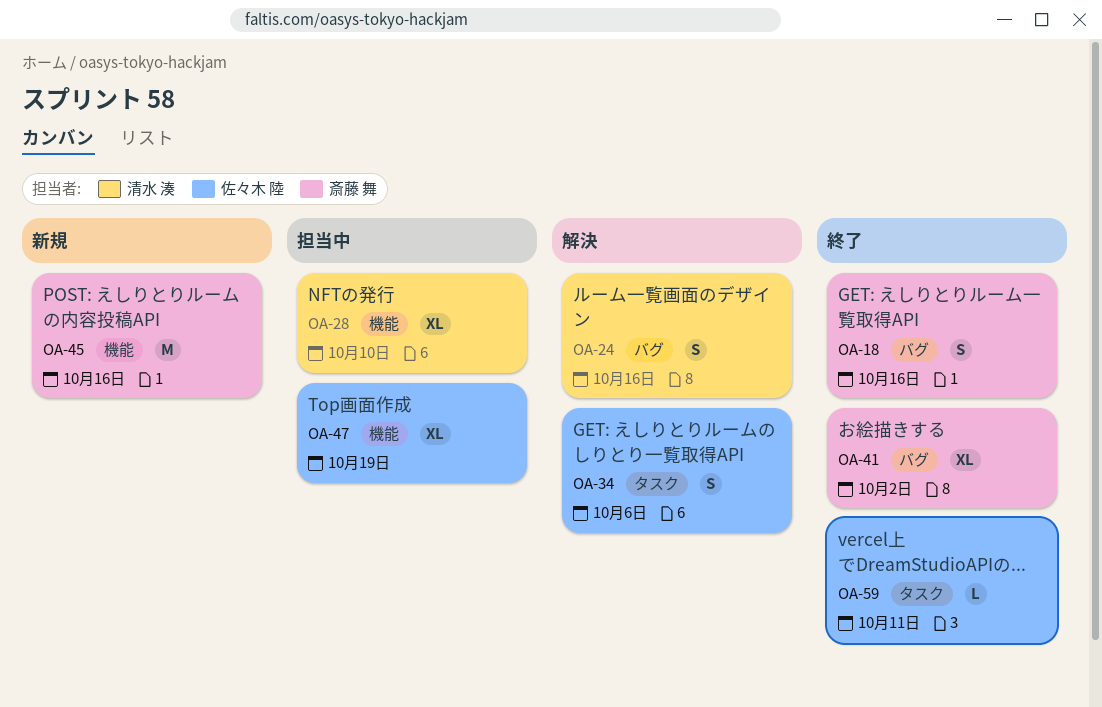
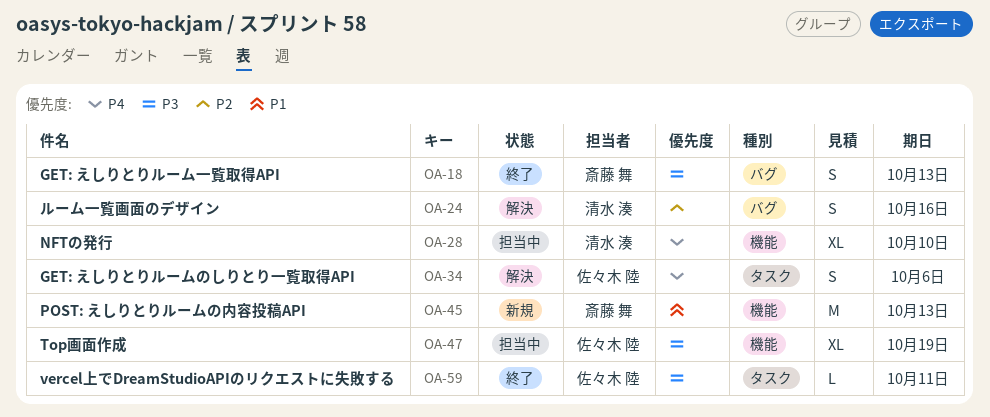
OA-18, due: Oct 16 -> Oct 13
OA-41: present -> none
OA-45, due: Oct 16 -> Oct 13

